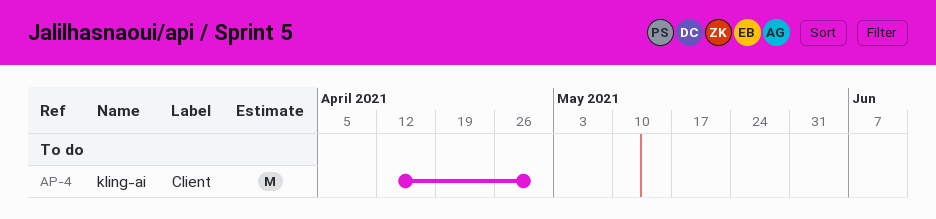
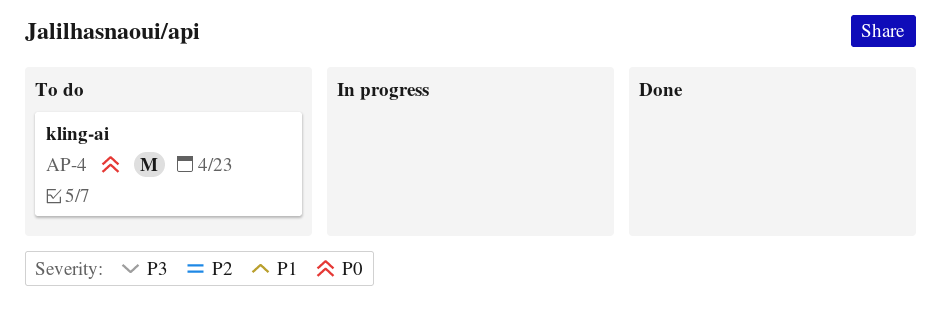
AP-4, due: Apr 30 -> Apr 23

